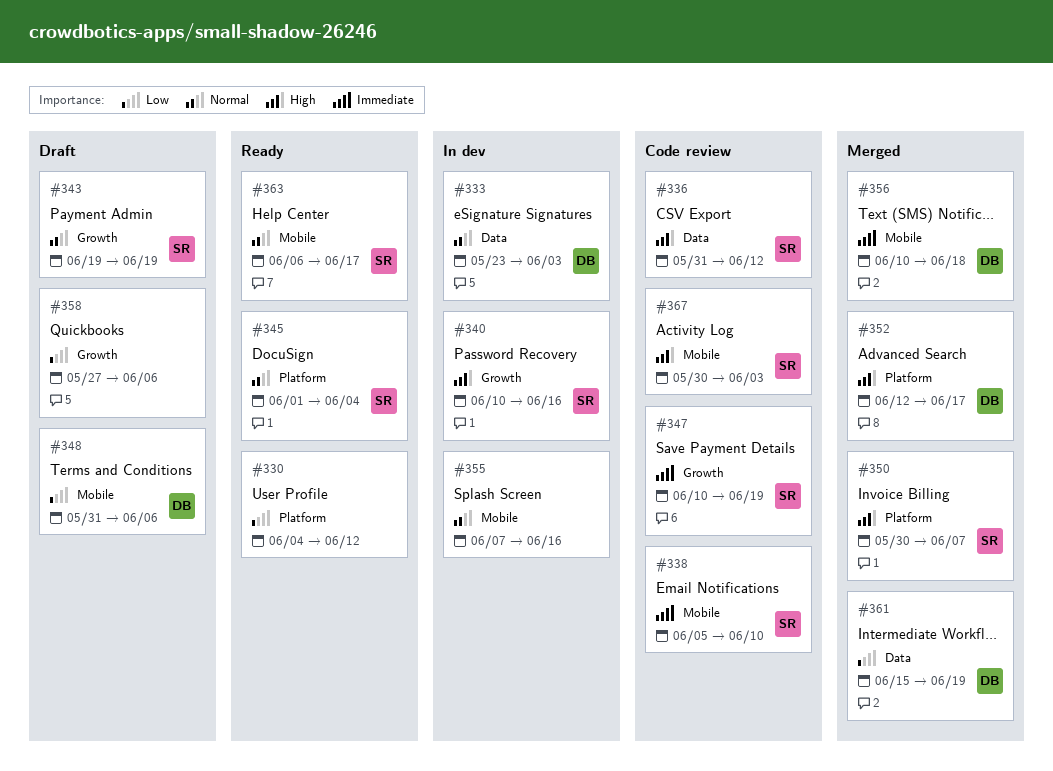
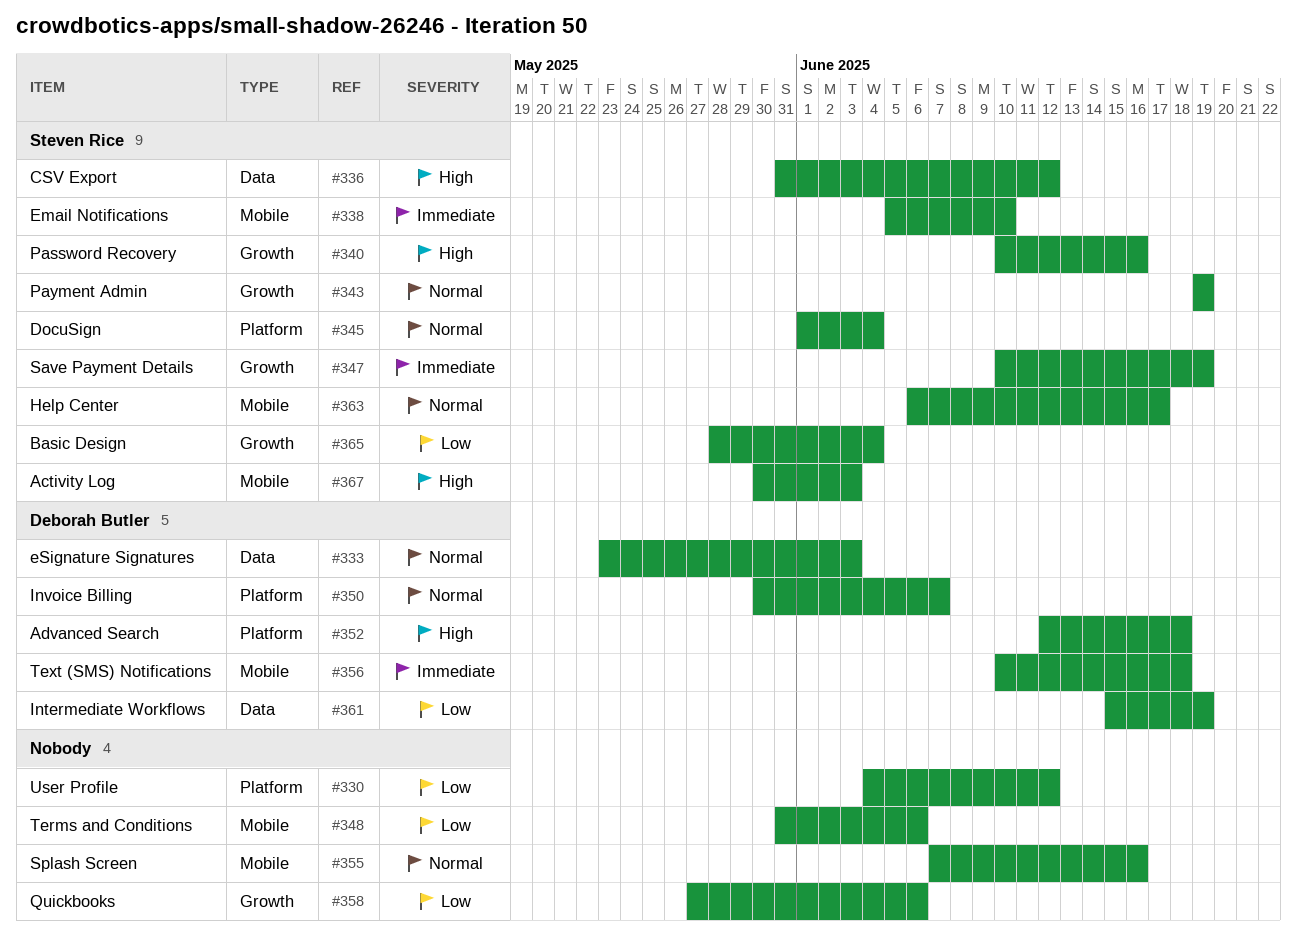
#348, owner: Deborah Butler -> none
#350, owner: Steven Rice -> Deborah Butler
#350, priority: High -> Normal
#352, due: Jun 17 -> Jun 18
#365: none -> present

